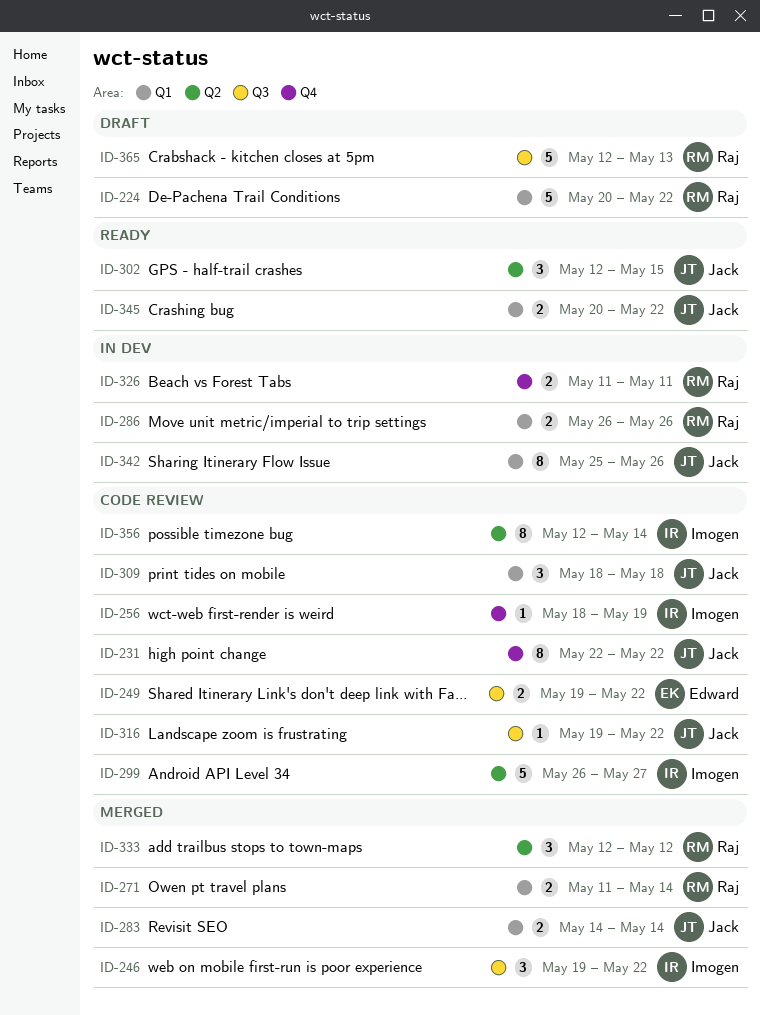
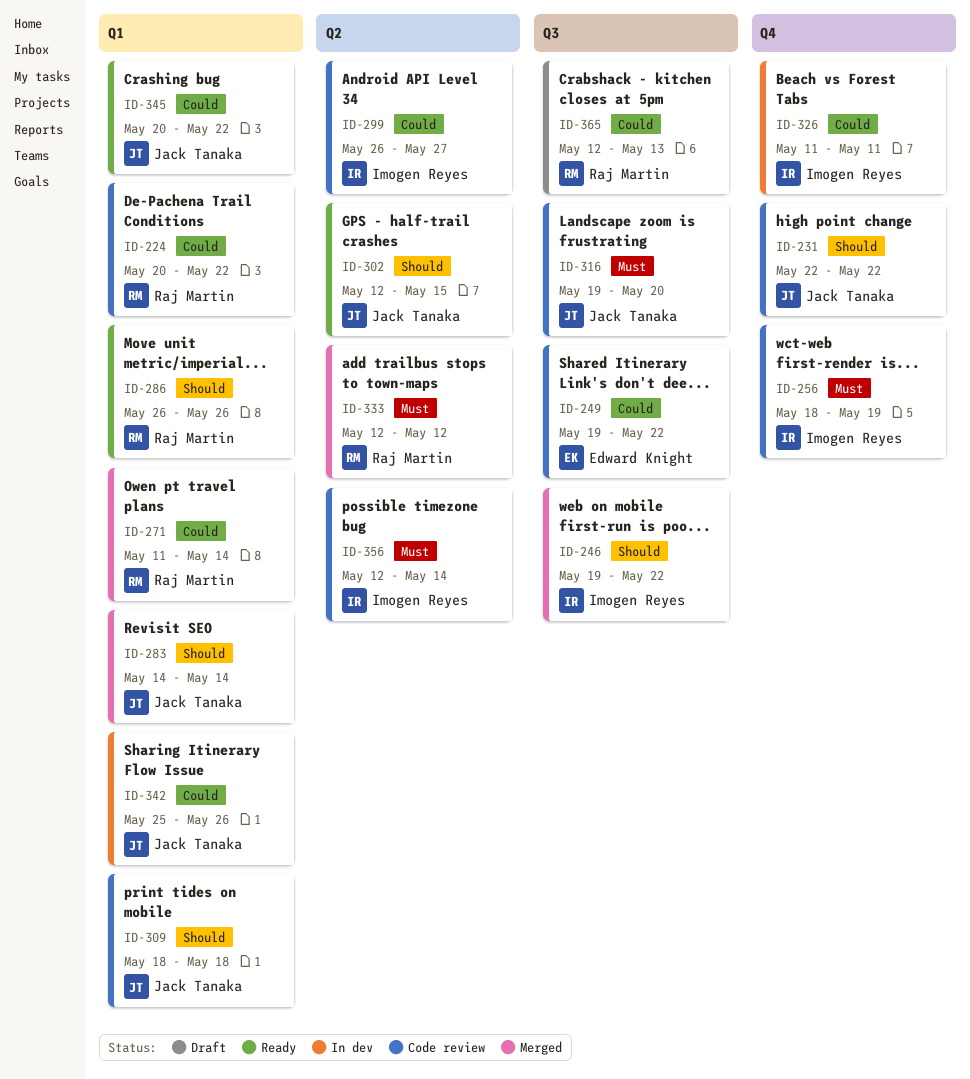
ID-224, status: Draft -> Code review
ID-286, status: In dev -> Ready
ID-316, due: May 22 -> May 20
ID-326, owner: Raj Martin -> Imogen Reyes

